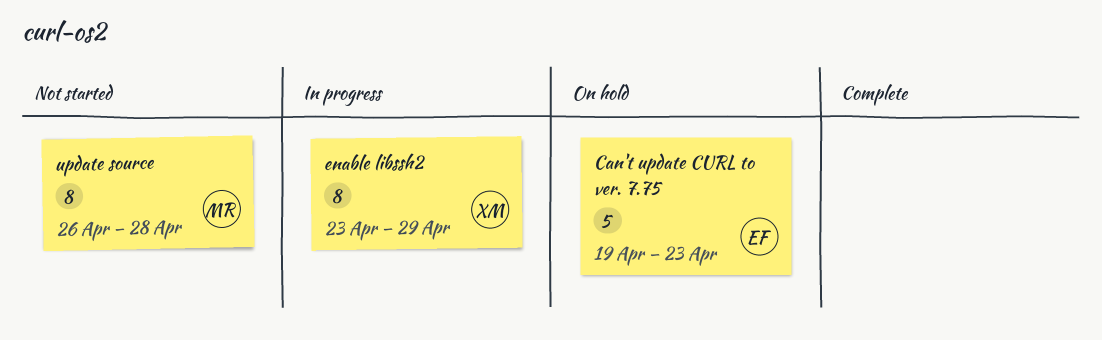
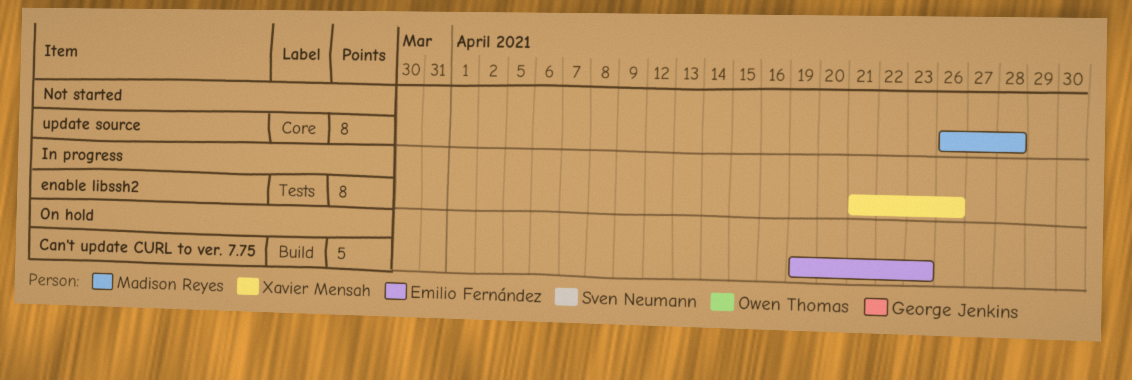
enable libssh2, start: Apr 23 -> Apr 21
enable libssh2, due: Apr 29 -> Apr 26

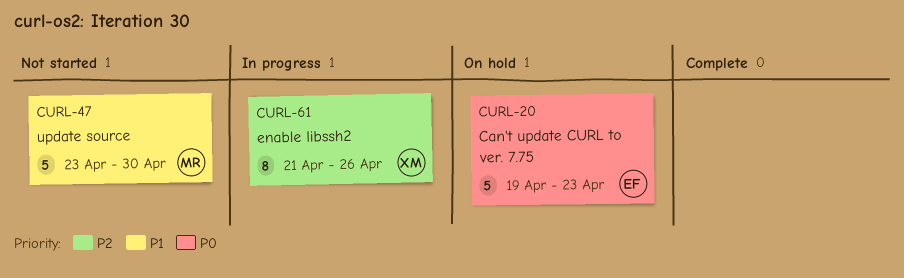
update source, estimate: 8 -> 5
update source, start: Apr 26 -> Apr 23
update source, due: Apr 28 -> Apr 30

